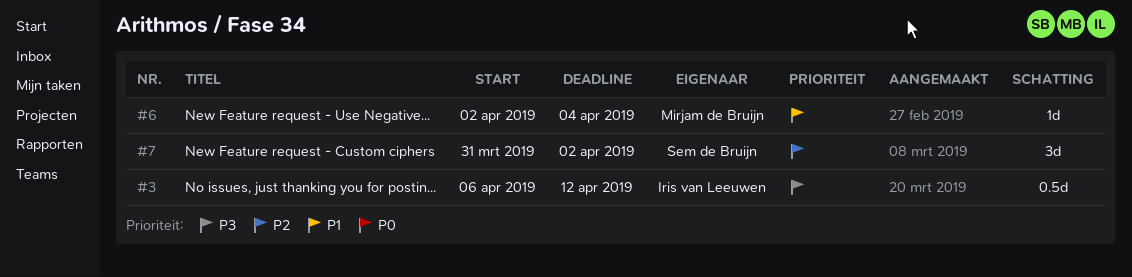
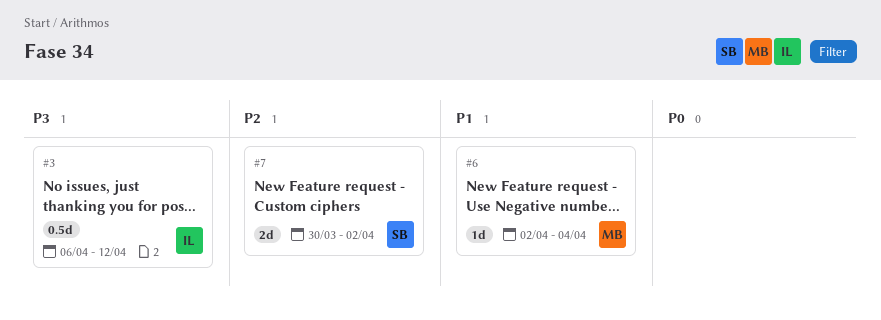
#7, estimate: 3d -> 2d
#7, start: Mar 31 -> Mar 30

